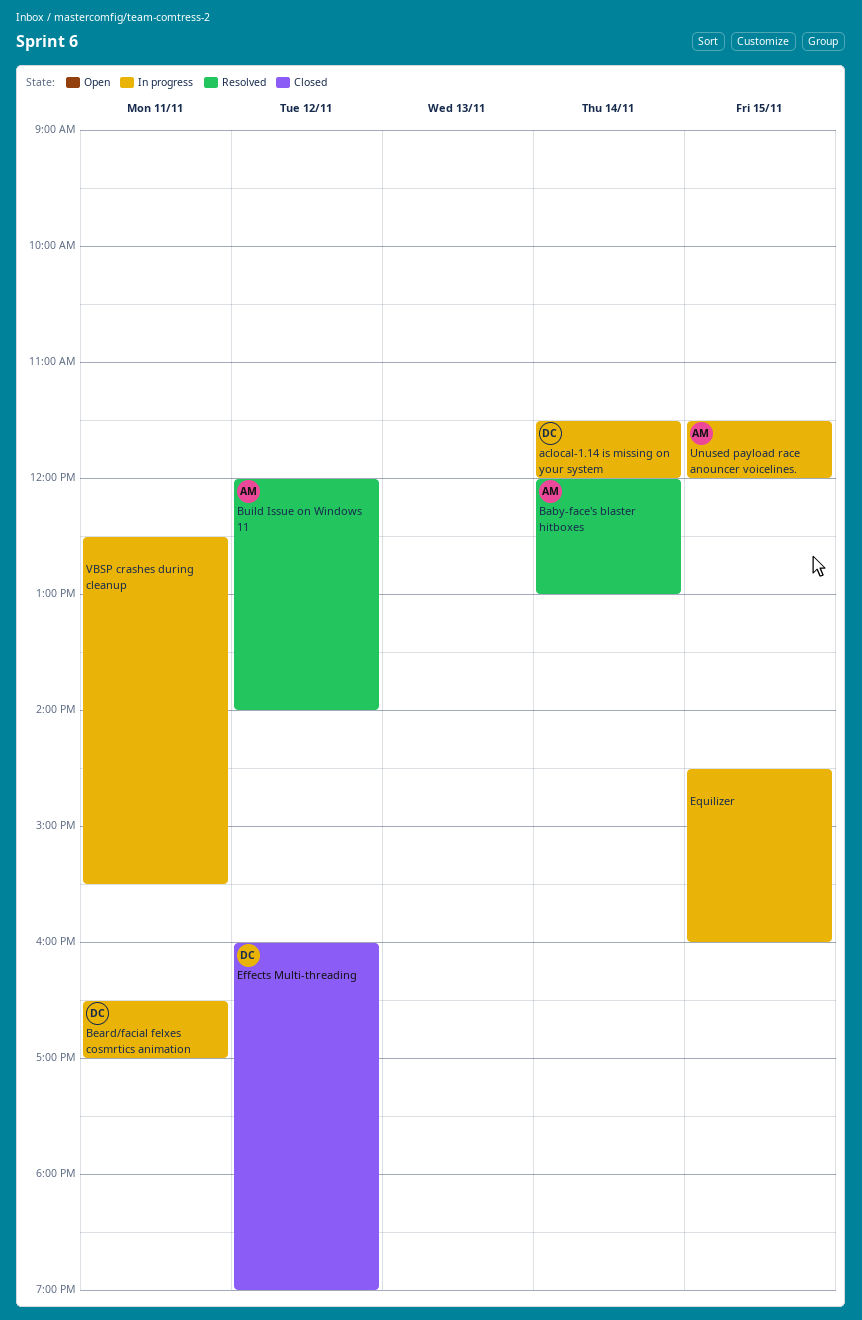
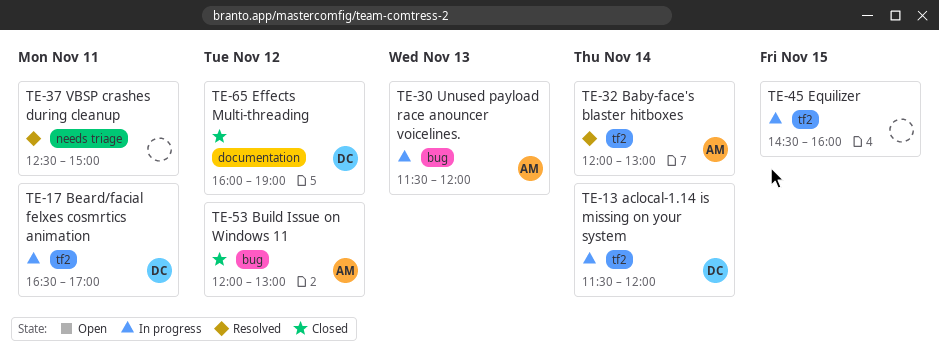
Build Issue on Windows 11, status: Resolved -> Closed
Build Issue on Windows 11, ends: 14:00 -> 13:00
Unused payload race anouncer voicelines., day: Nov 15 -> Nov 13
VBSP crashes during cleanup, status: In progress -> Resolved
VBSP crashes during cleanup, ends: 15:30 -> 15:00

